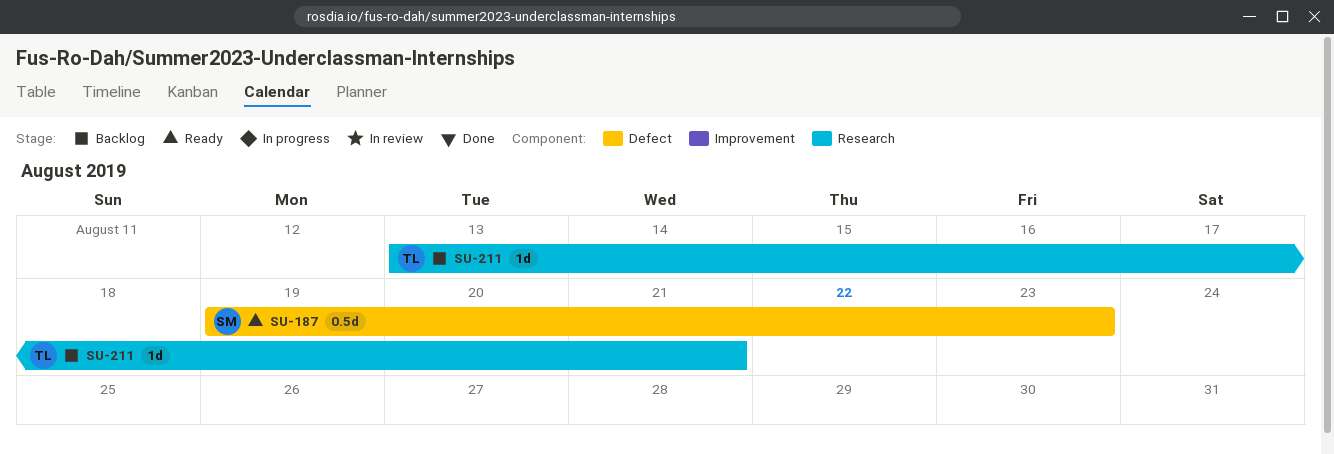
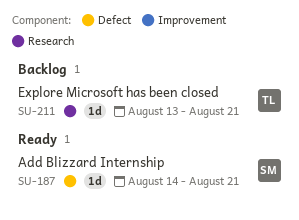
SU-187, estimate: 0.5d -> 1d
SU-187, start: Aug 19 -> Aug 14
SU-187, due: Aug 23 -> Aug 21

